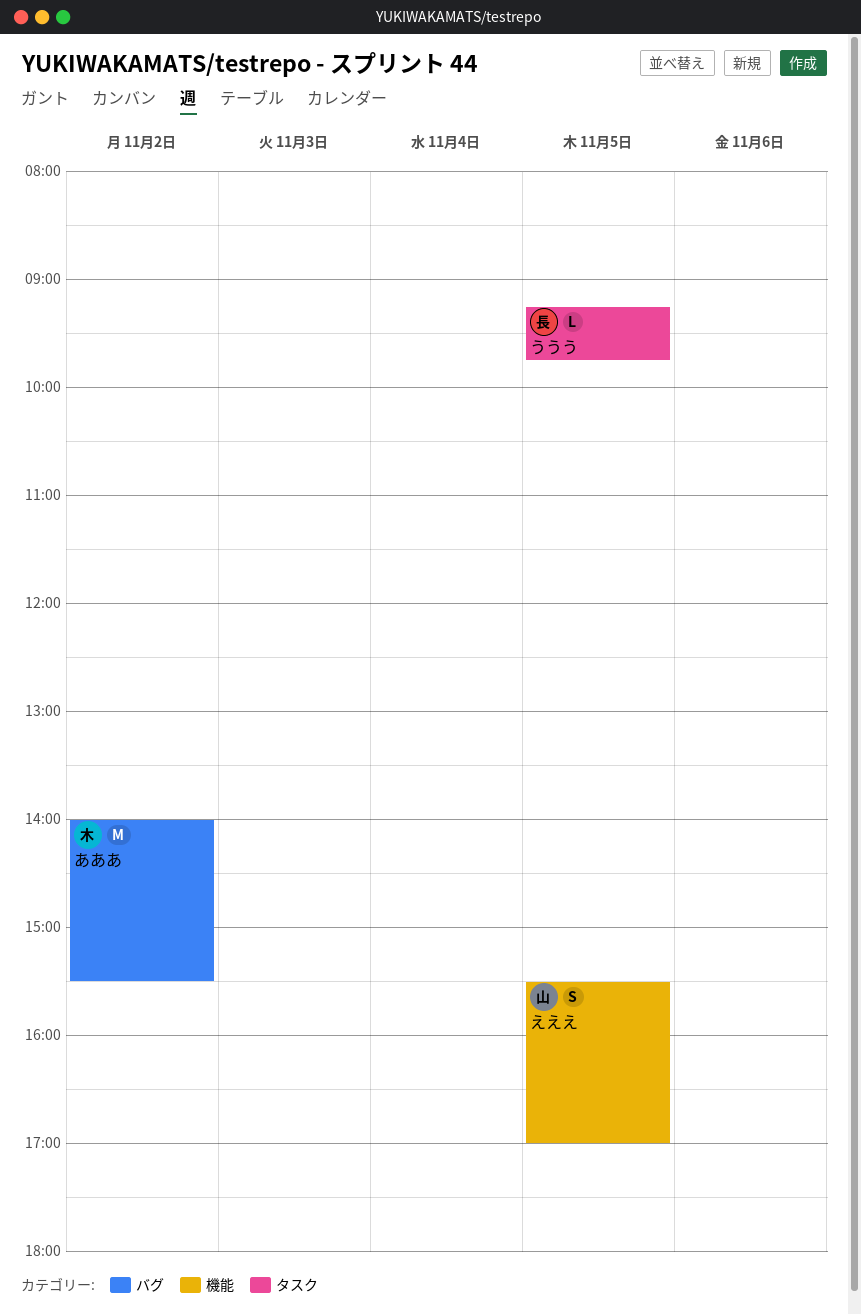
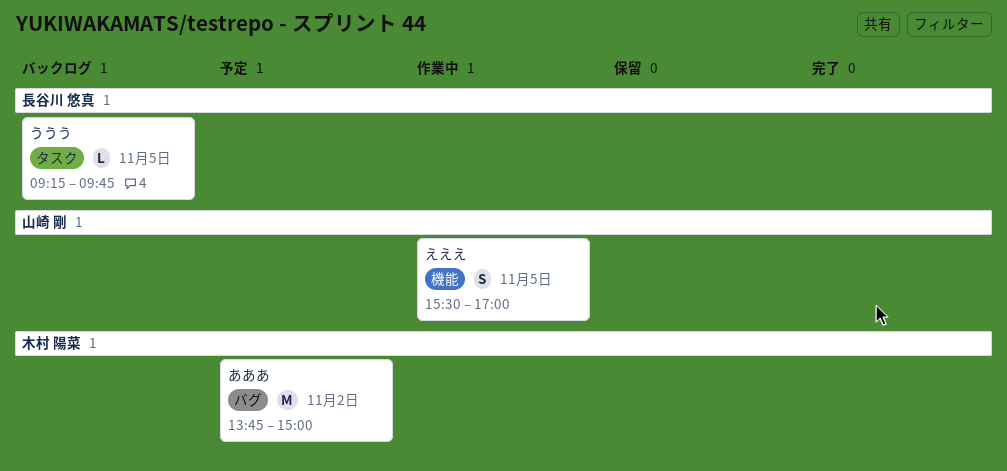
あああ, begins: 14:00 -> 13:45
あああ, ends: 15:30 -> 15:00

